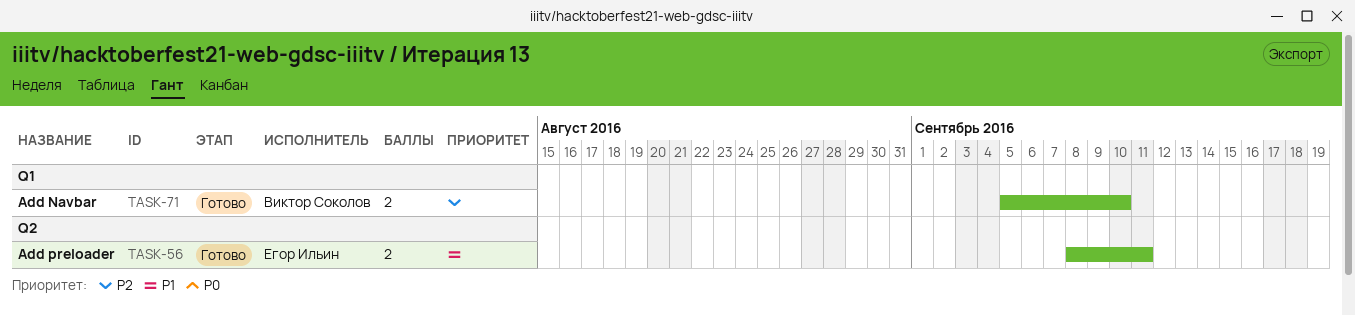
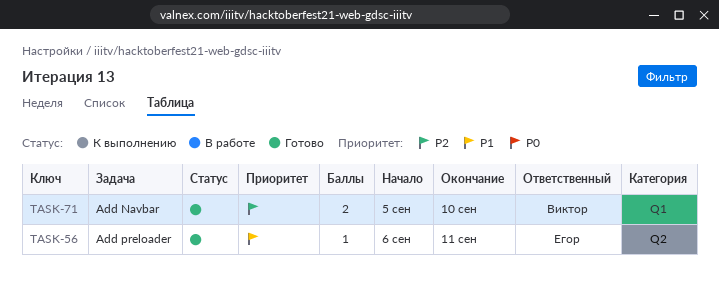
TASK-56, estimate: 2 -> 1
TASK-56, start: Sep 8 -> Sep 6

